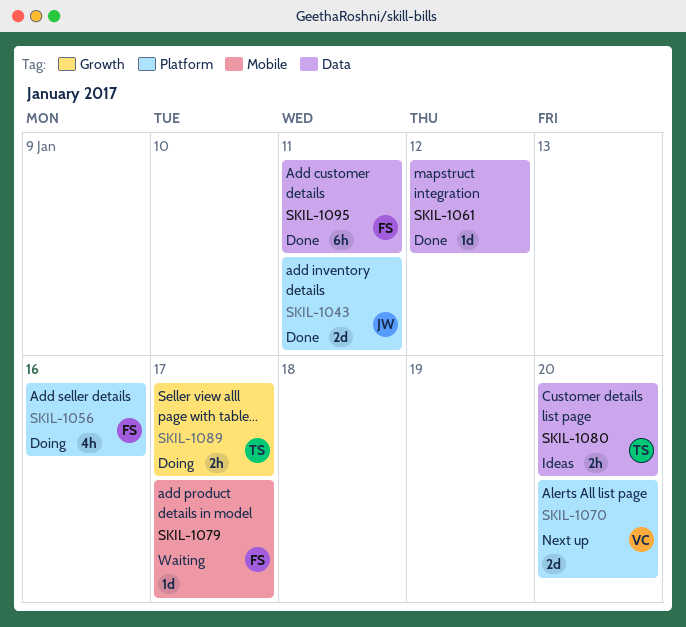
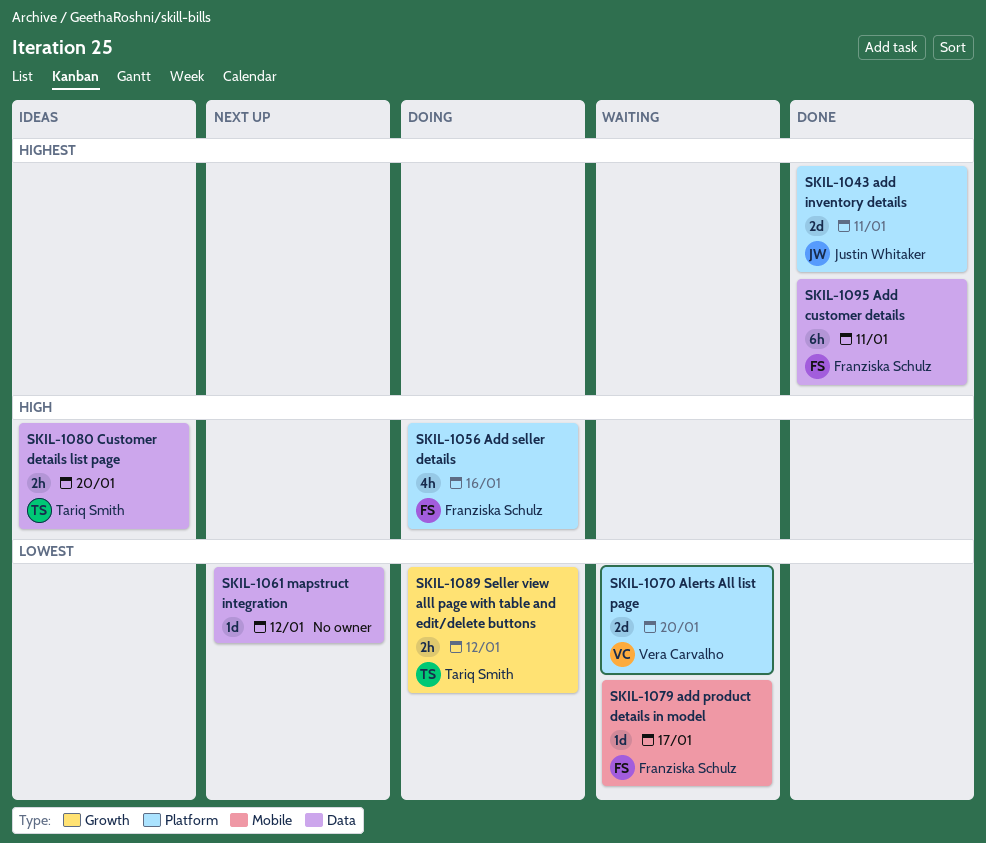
SKIL-1061, status: Done -> Next up
SKIL-1070, status: Next up -> Waiting
SKIL-1089, due: Jan 17 -> Jan 12

